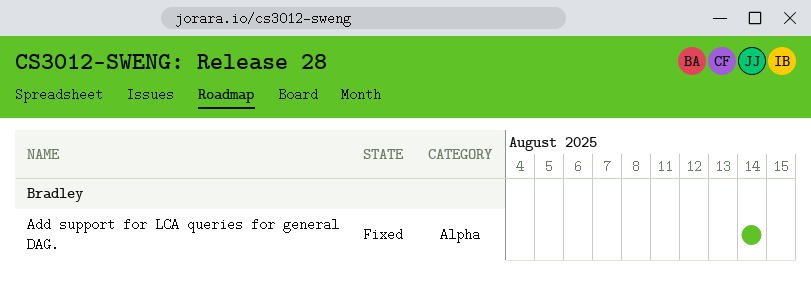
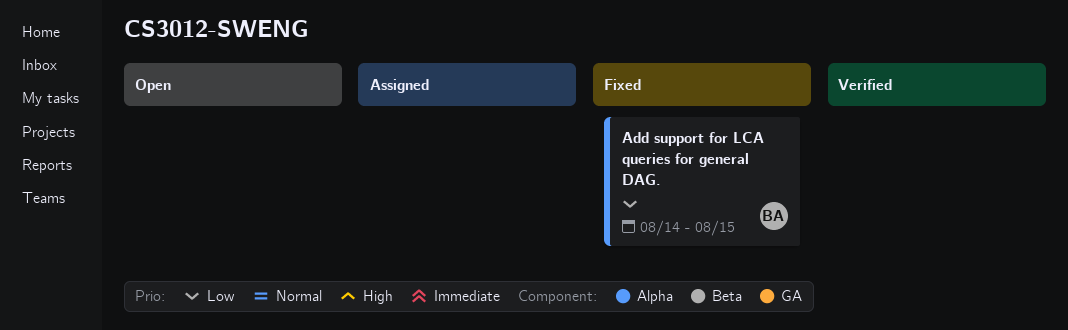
Add support for LCA queries for general DAG., due: Aug 14 -> Aug 15

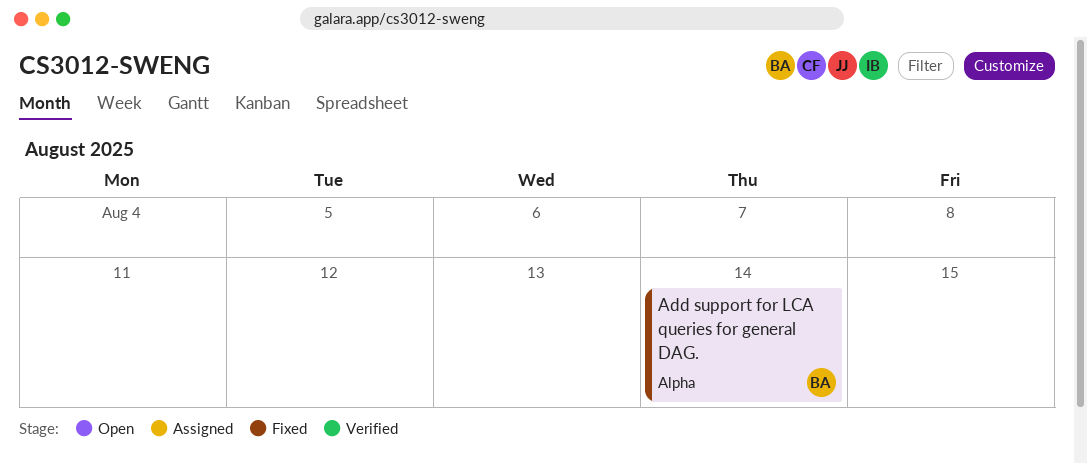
Add support for LCA queries for general DAG., due: Aug 15 -> Aug 14

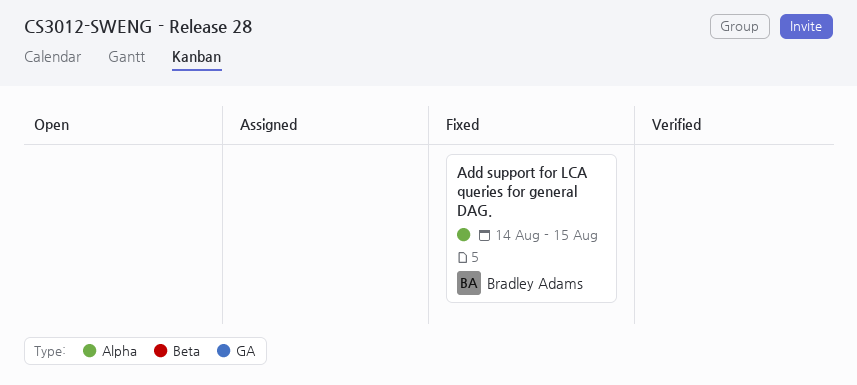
Add support for LCA queries for general DAG., due: Aug 14 -> Aug 15

